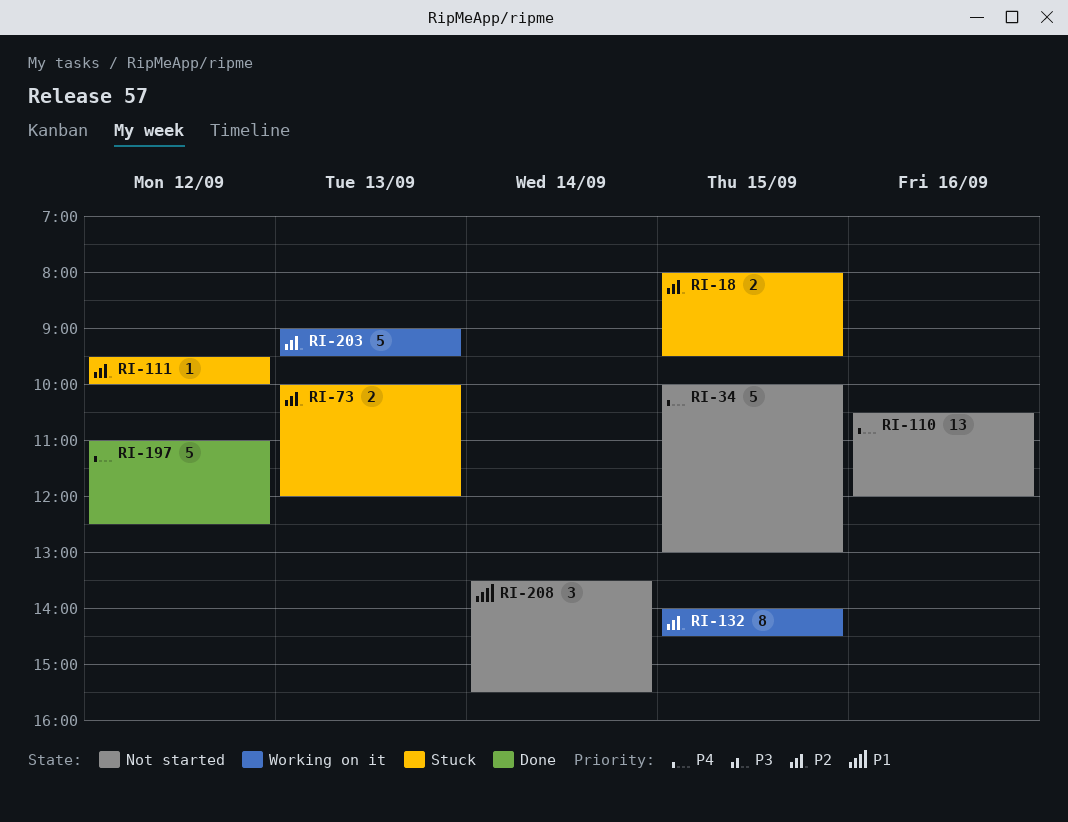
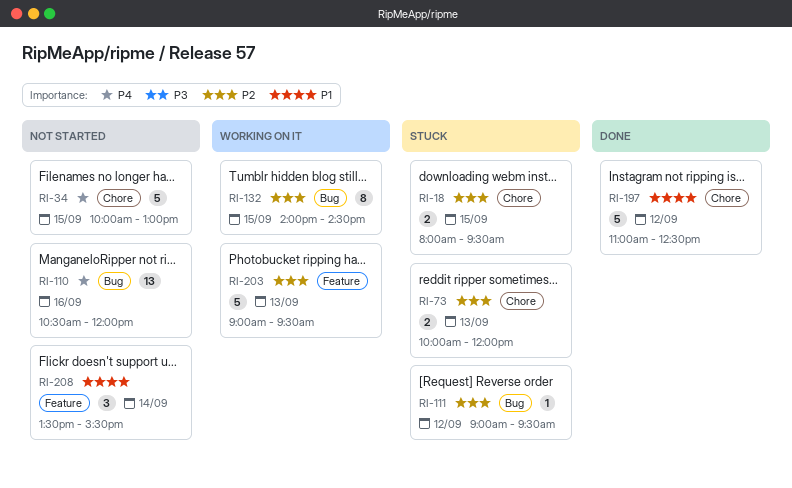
RI-111, begins: 09:30 -> 09:00
RI-111, ends: 10:00 -> 09:30
RI-197, priority: P4 -> P1

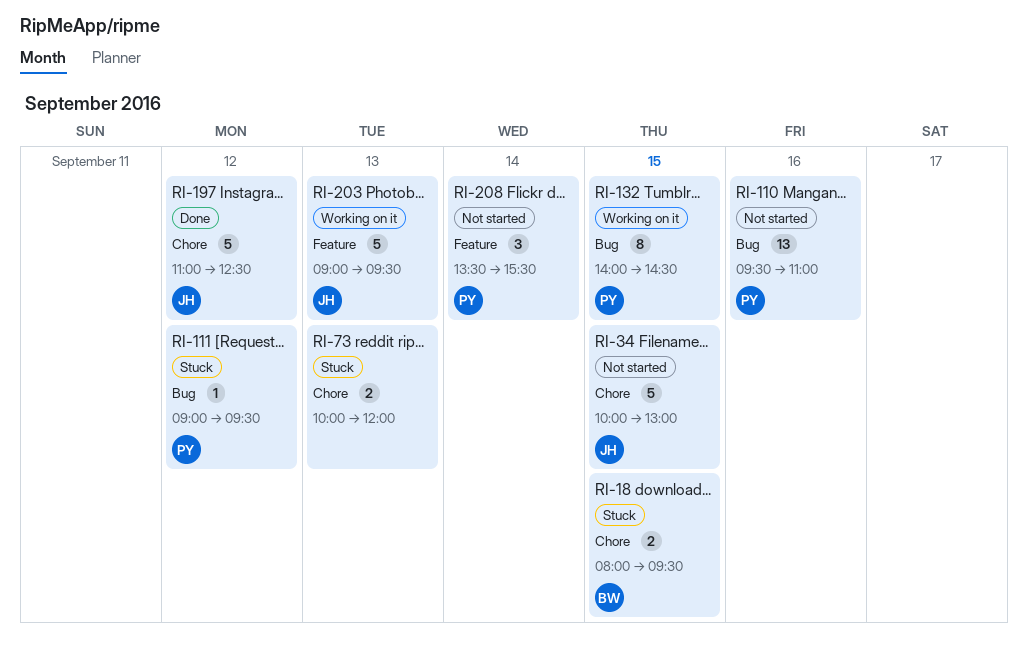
RI-110, begins: 10:30 -> 09:30
RI-110, ends: 12:00 -> 11:00

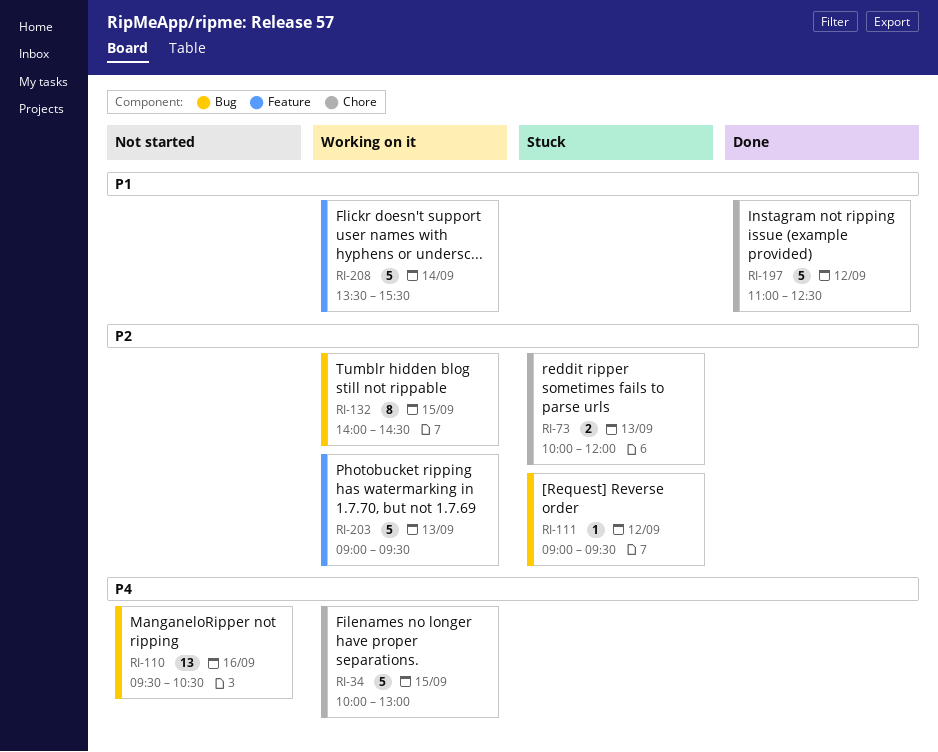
RI-18: present -> none
RI-34, status: Not started -> Working on it
RI-110, ends: 11:00 -> 10:30
RI-208, status: Not started -> Working on it
RI-208, estimate: 3 -> 5

